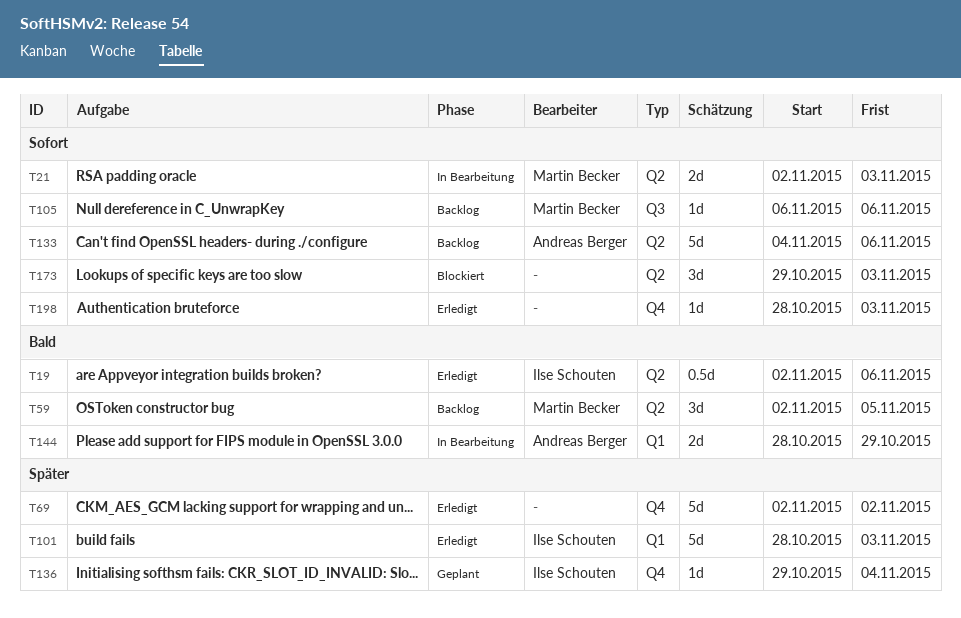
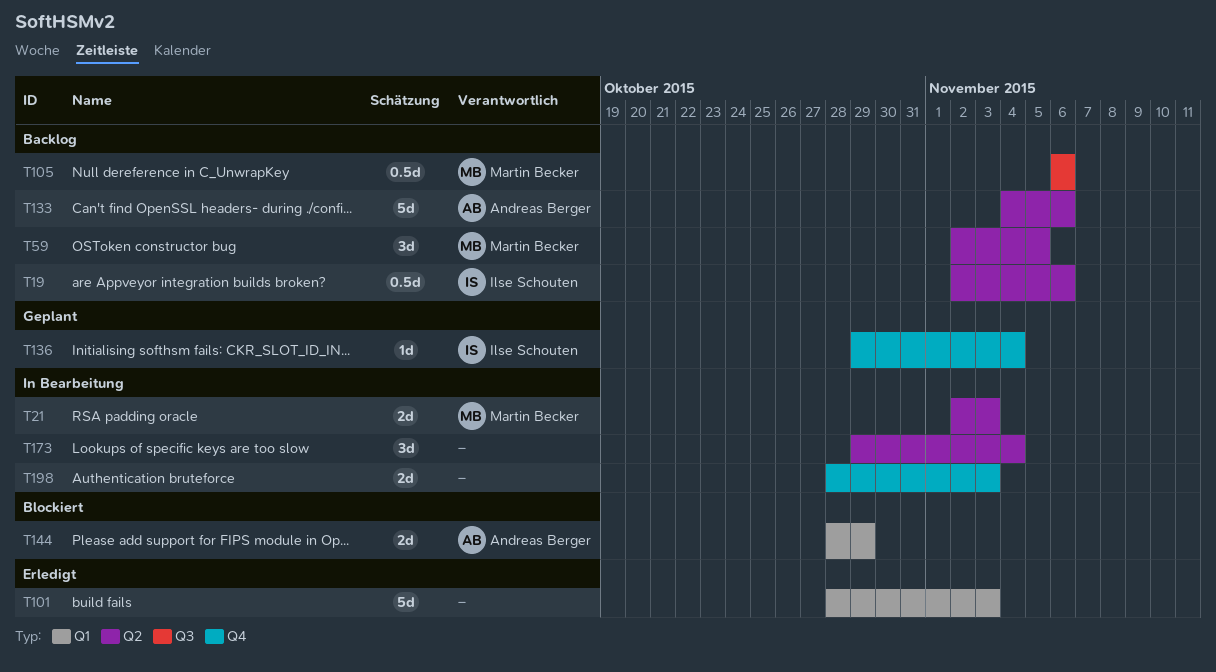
T19, status: Erledigt -> Backlog
T69: present -> none
T101, owner: Ilse Schouten -> none
T105, estimate: 1d -> 0.5d
T144, status: In Bearbeitung -> Blockiert
T173, status: Blockiert -> In Bearbeitung
T173, due: Nov 3 -> Nov 4
T198, status: Erledigt -> In Bearbeitung
T198, estimate: 1d -> 2d

